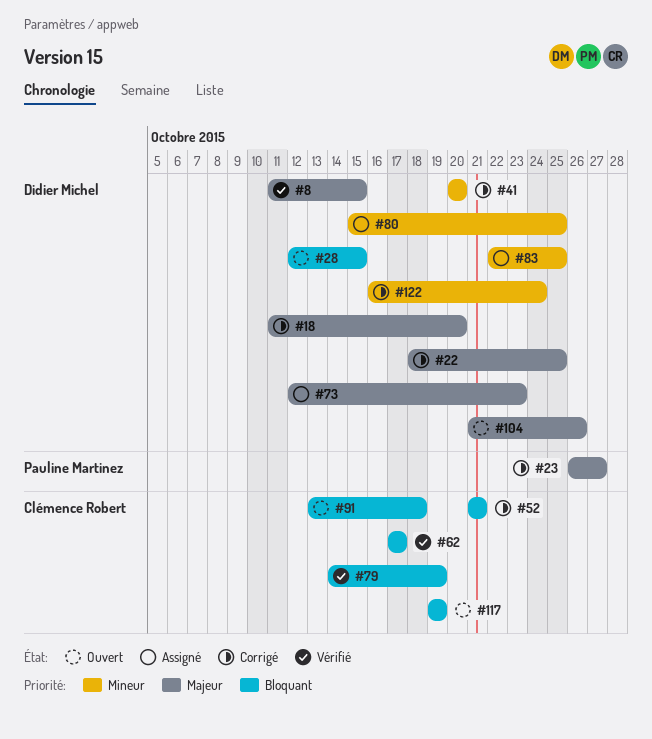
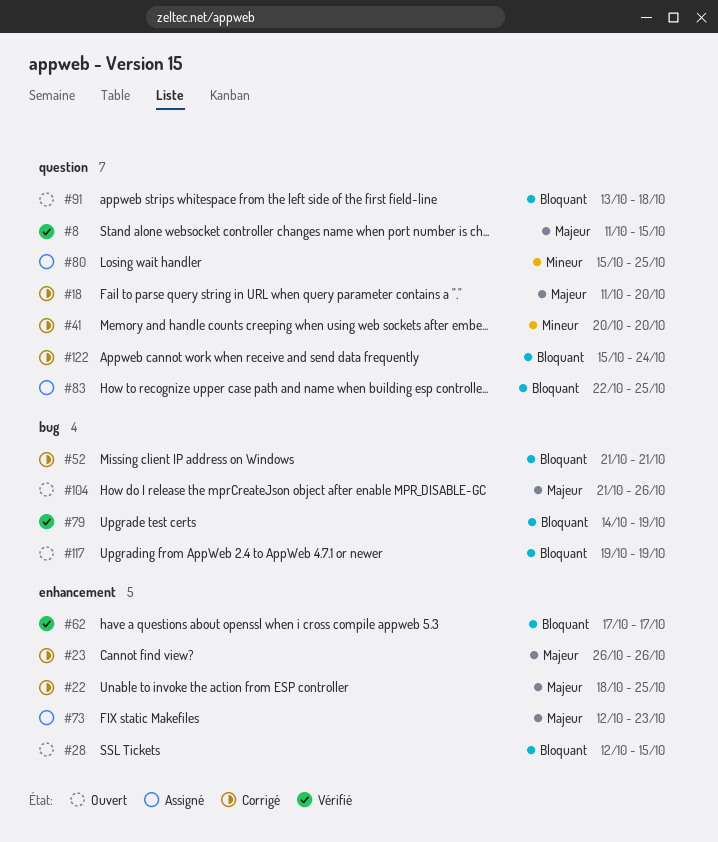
#23, due: Oct 27 -> Oct 26
#83, priority: Mineur -> Bloquant
#122, priority: Mineur -> Bloquant
#122, start: Oct 16 -> Oct 15

